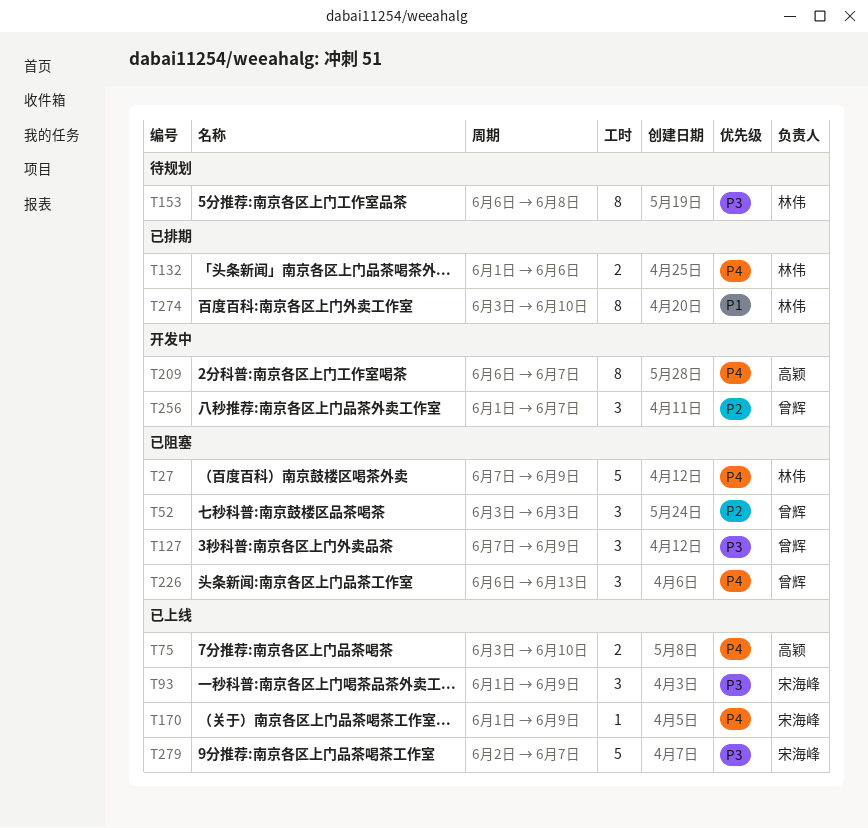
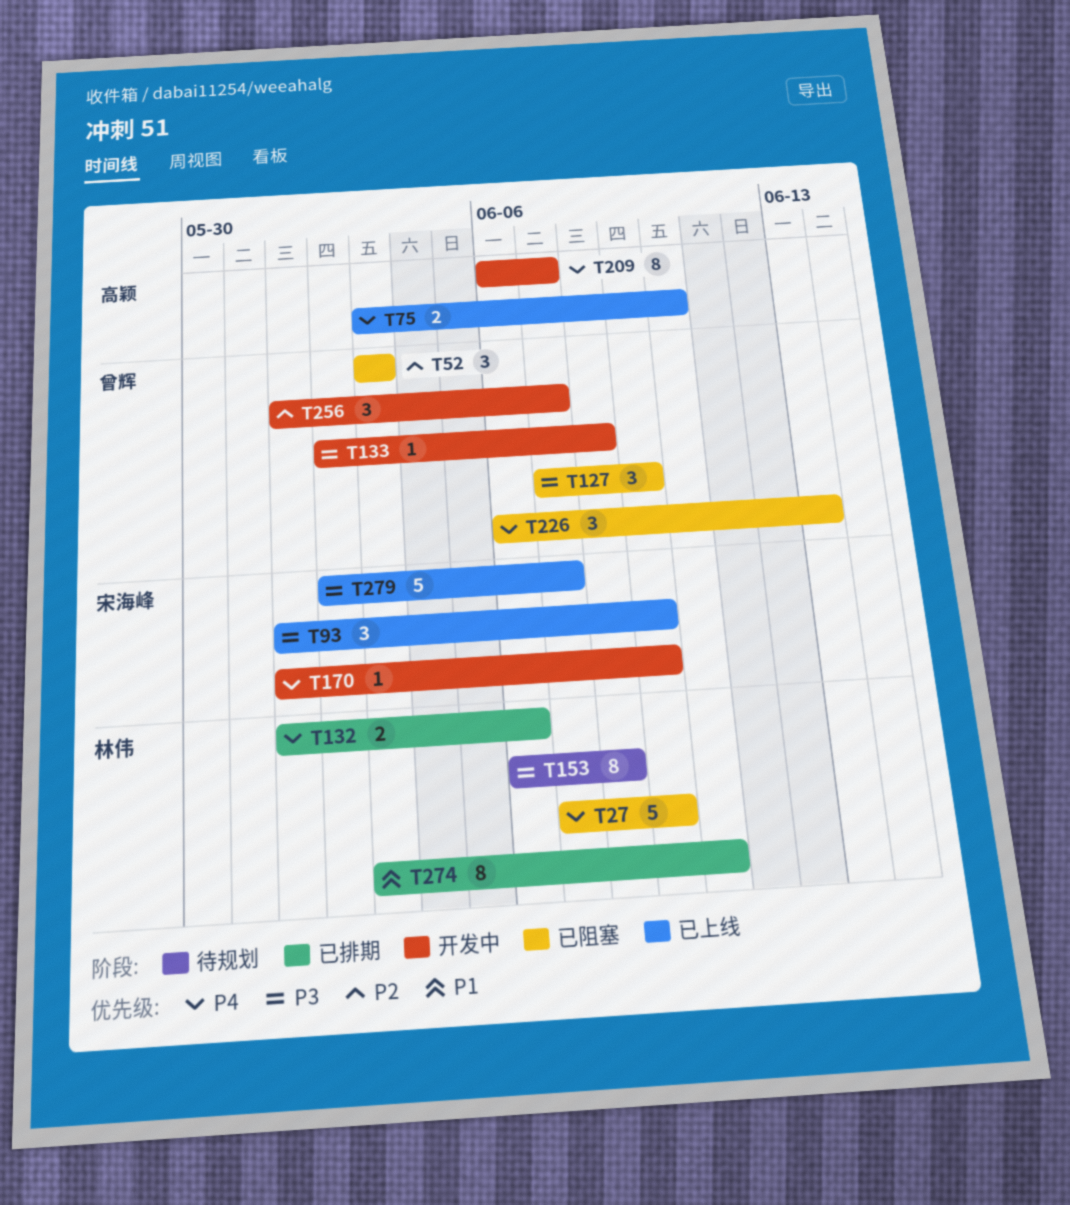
T133: none -> present
T170, status: 已上线 -> 开发中

